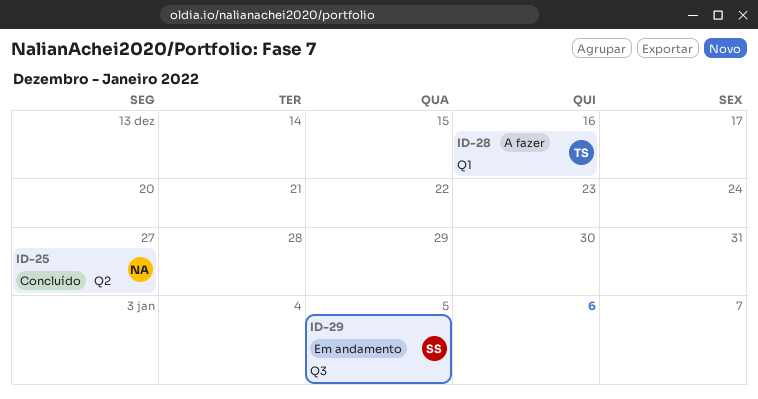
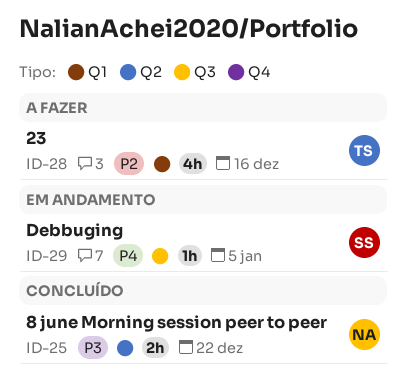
ID-25, due: Dec 27 -> Dec 22

